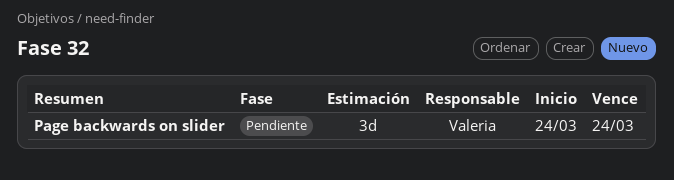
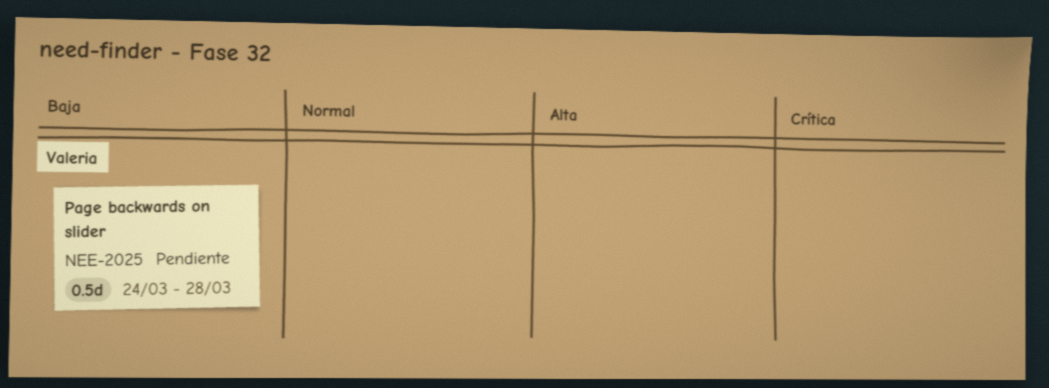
Page backwards on slider, estimate: 3d -> 0.5d
Page backwards on slider, due: Mar 24 -> Mar 28

